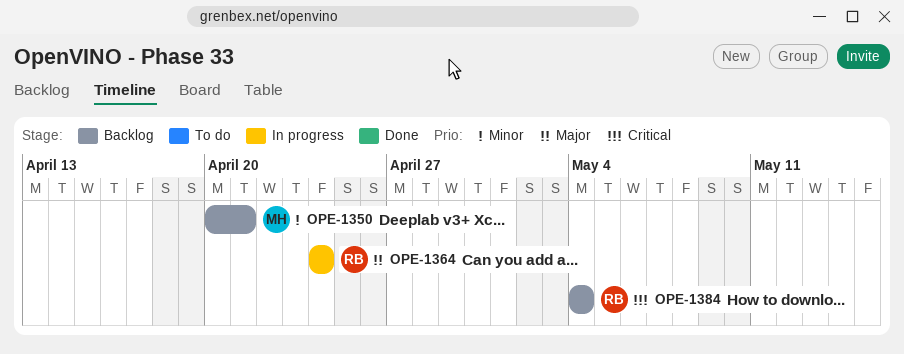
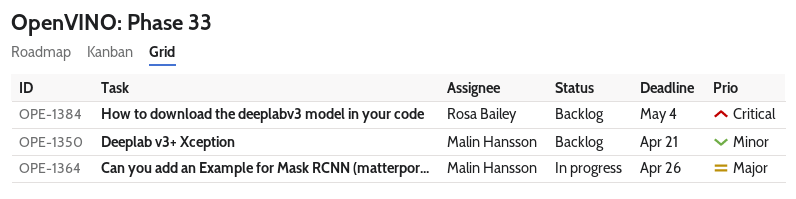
OPE-1364, owner: Rosa Bailey -> Malin Hansson
OPE-1364, due: Apr 24 -> Apr 26

